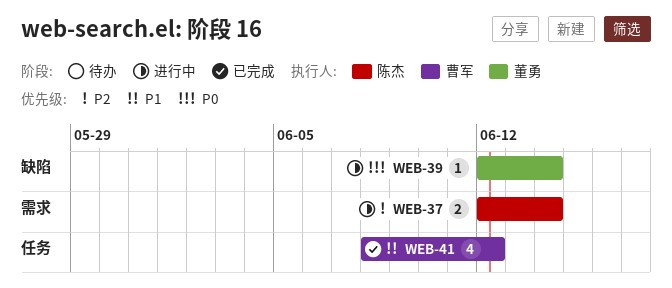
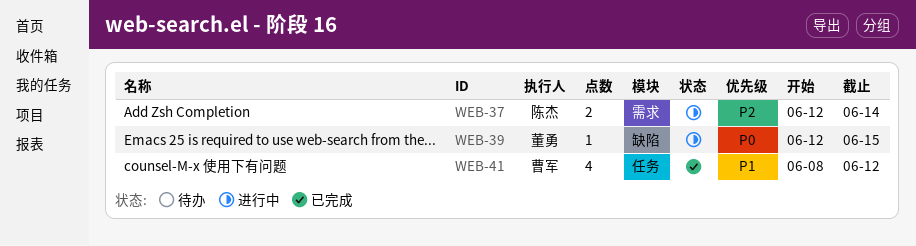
WEB-39, due: Jun 14 -> Jun 15

